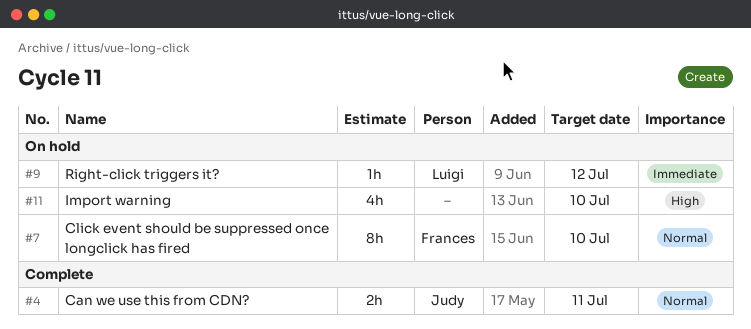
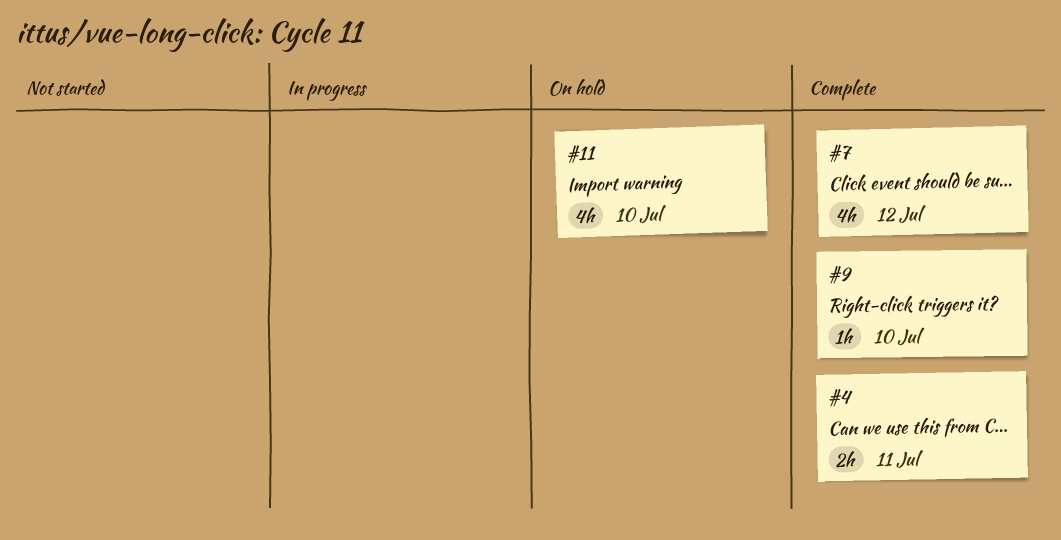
#7, status: On hold -> Complete
#7, estimate: 8h -> 4h
#7, due: Jul 10 -> Jul 12
#9, status: On hold -> Complete
#9, due: Jul 12 -> Jul 10

